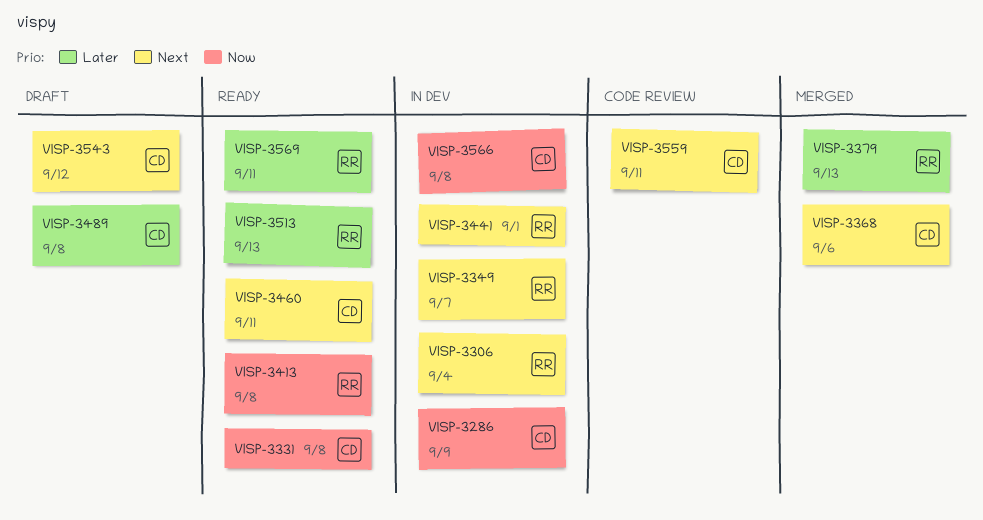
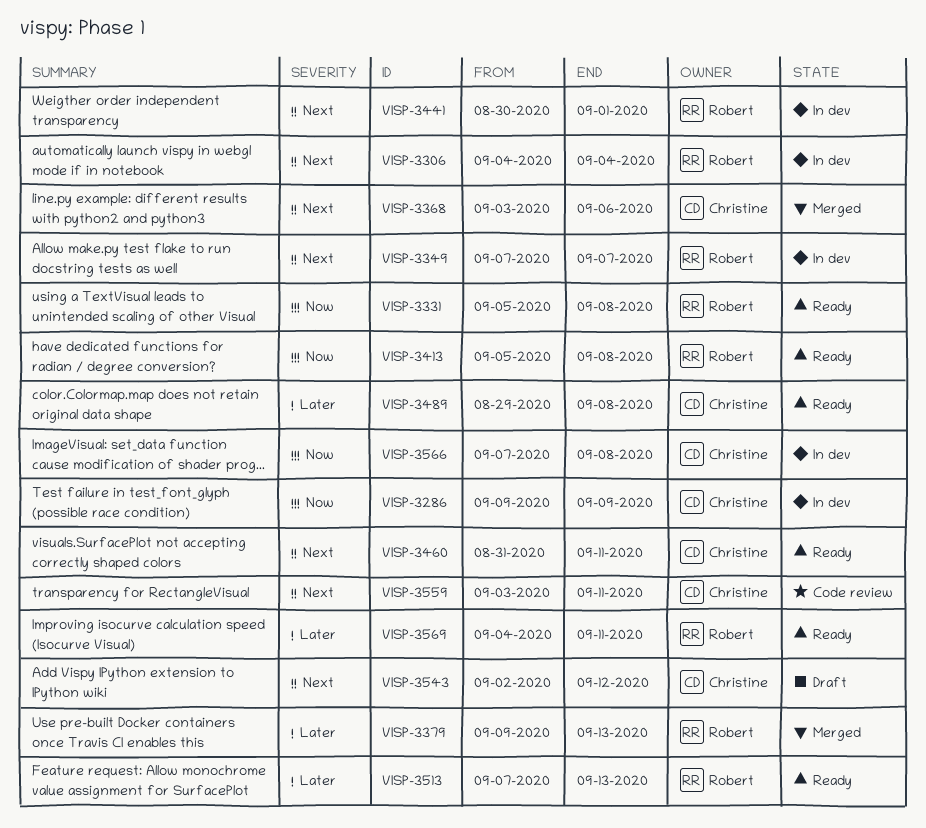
VISP-3331, owner: Christine -> Robert
VISP-3489, status: Draft -> Ready

